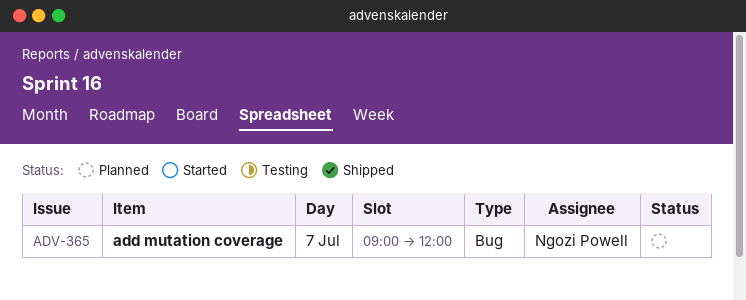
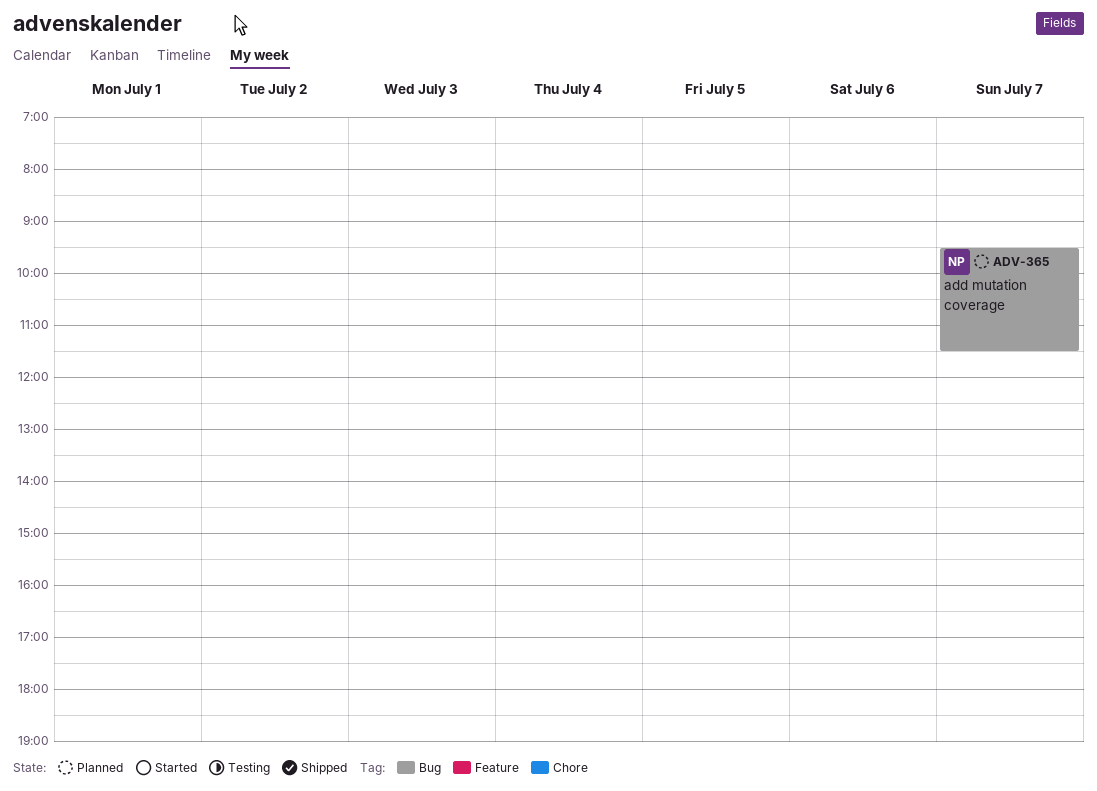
ADV-365, begins: 09:00 -> 09:30
ADV-365, ends: 12:00 -> 11:30

